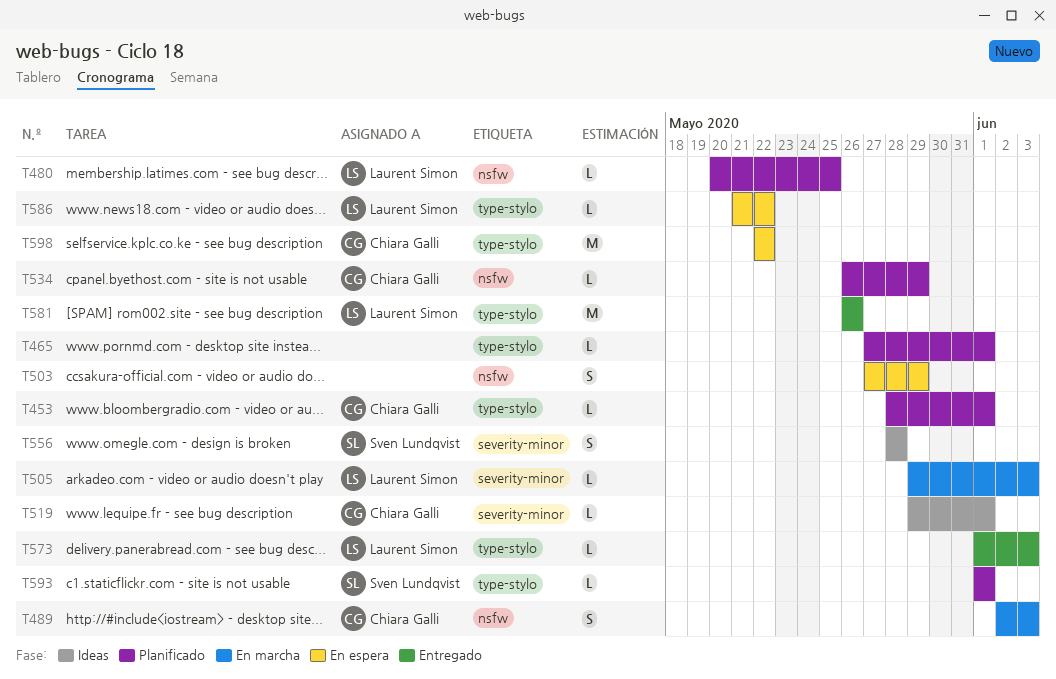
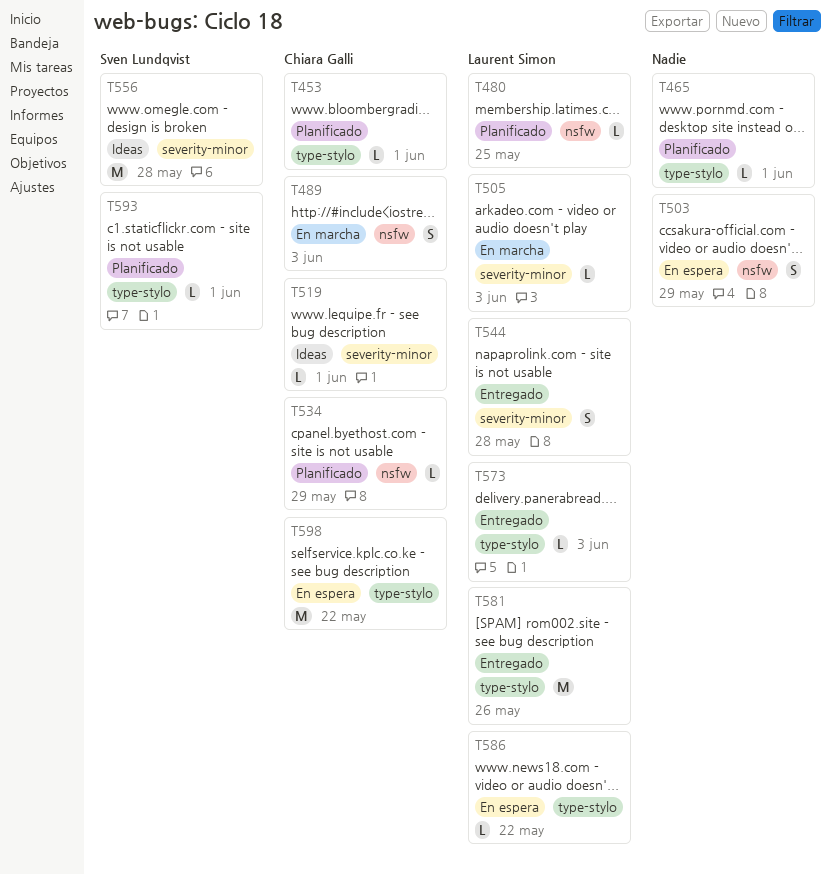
T544: none -> present
T556, estimate: S -> M

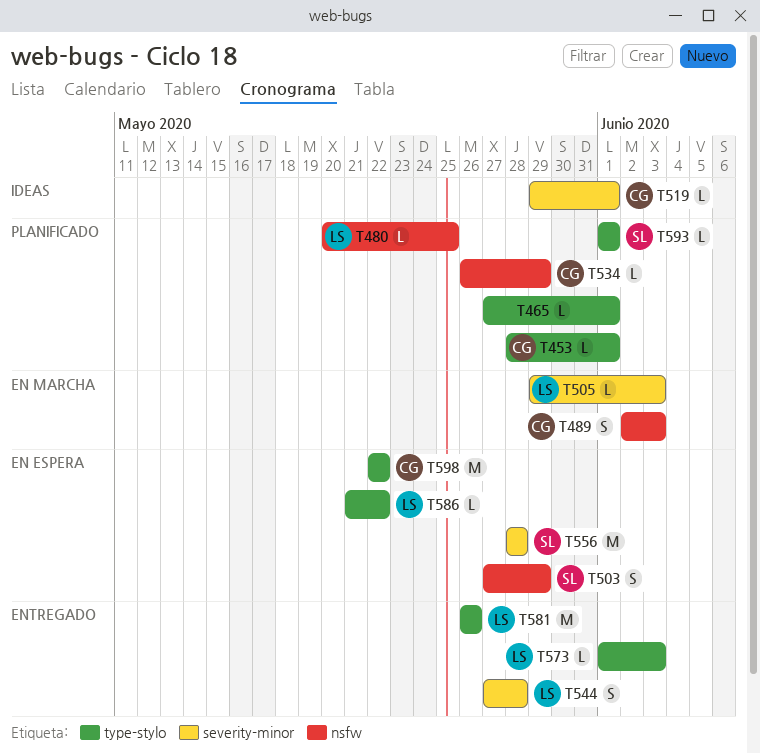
T503, owner: none -> Sven Lundqvist
T556, status: Ideas -> En espera

